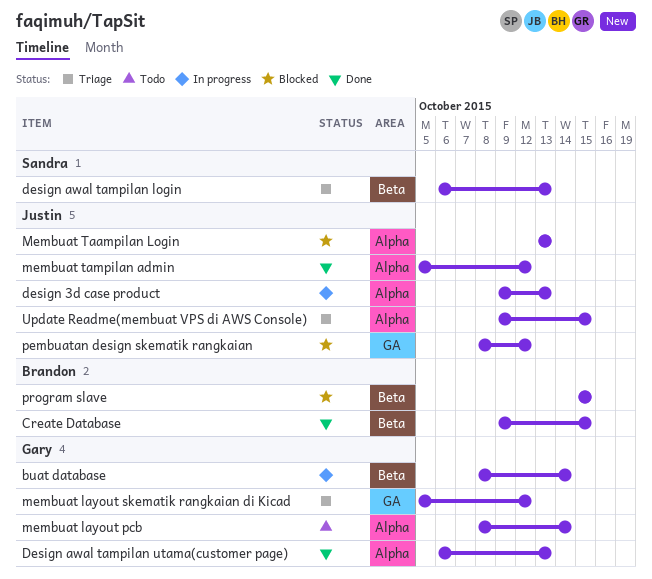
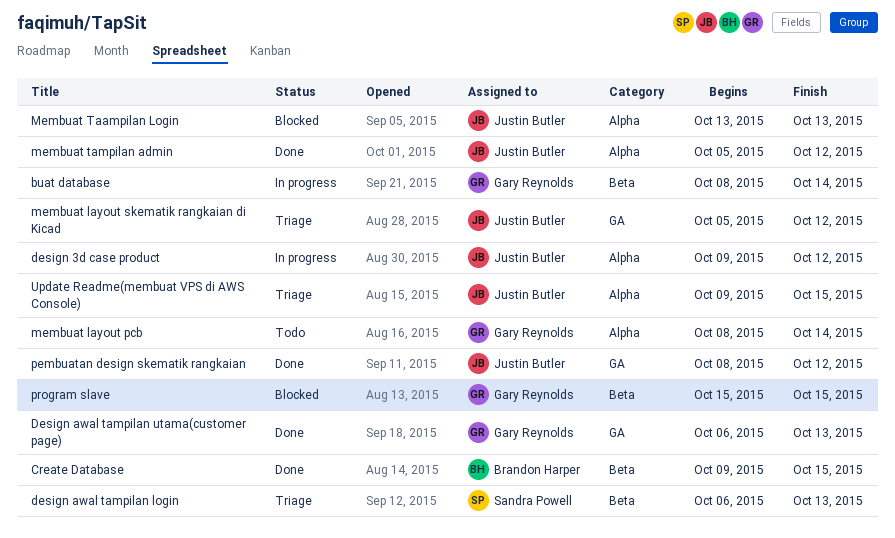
design 3d case product, due: Oct 13 -> Oct 12
Design awal tampilan utama(customer page), label: Alpha -> GA
membuat layout skematik rangkaian di Kicad, owner: Gary Reynolds -> Justin Butler
pembuatan design skematik rangkaian, status: Blocked -> Done
program slave, owner: Brandon Harper -> Gary Reynolds

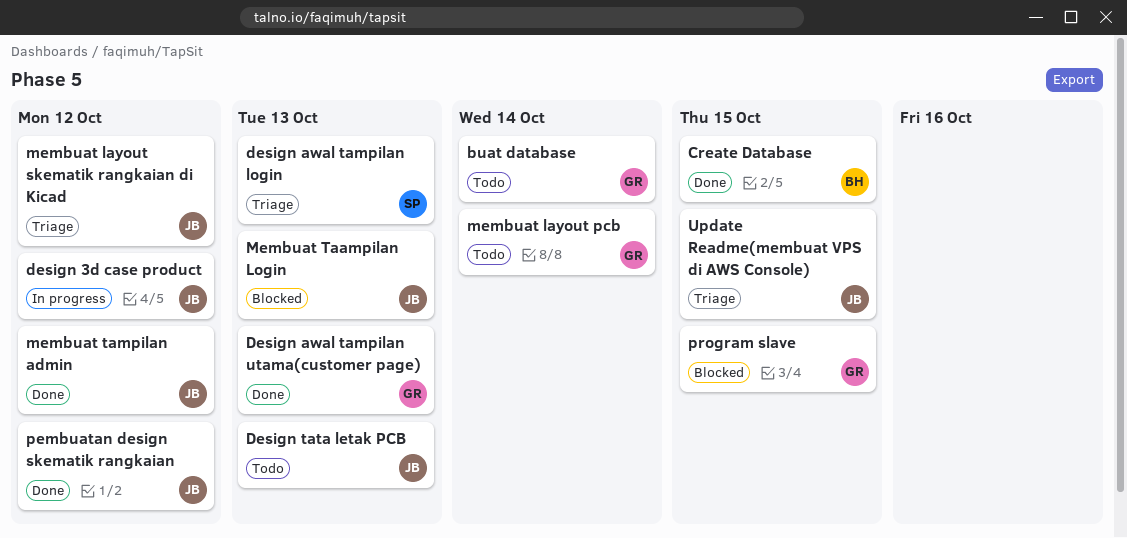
buat database, status: In progress -> Todo
Design tata letak PCB: none -> present

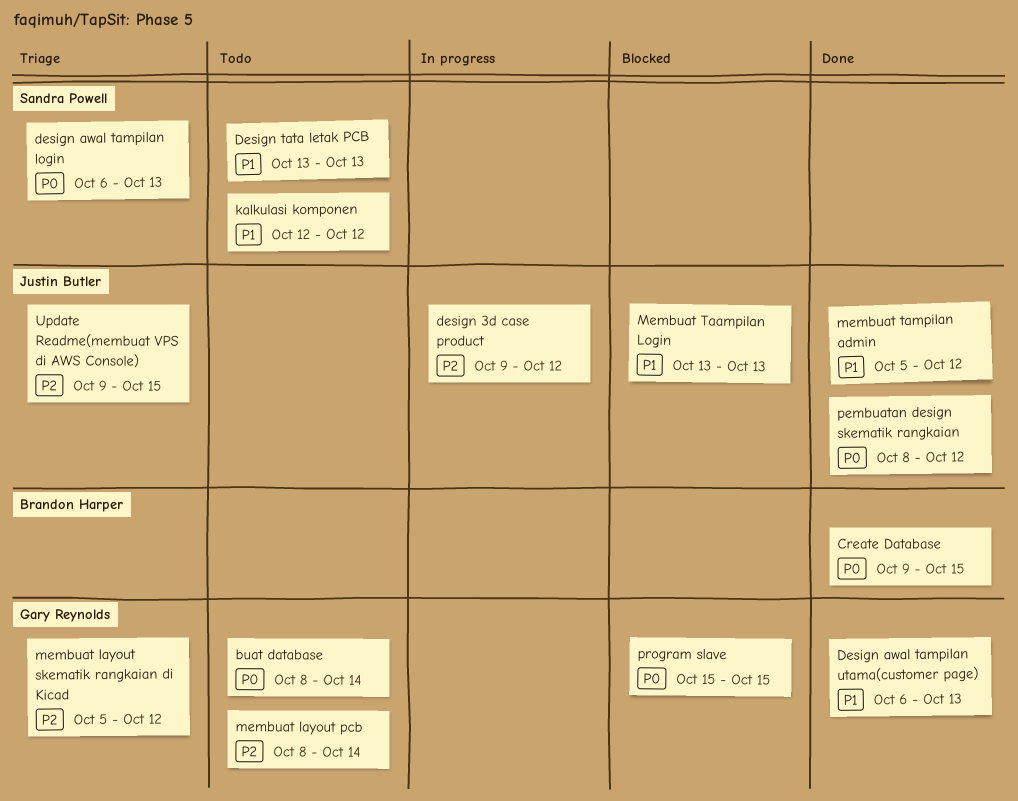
Design tata letak PCB, owner: Justin Butler -> Sandra Powell
kalkulasi komponen: none -> present
membuat layout skematik rangkaian di Kicad, owner: Justin Butler -> Gary Reynolds

